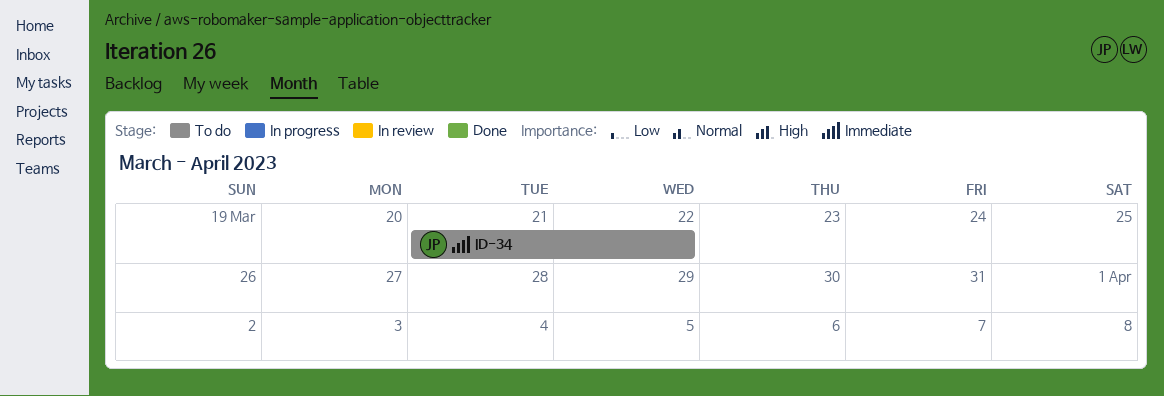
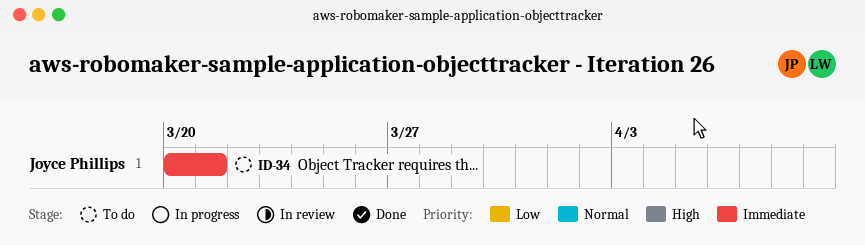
ID-34, start: Mar 21 -> Mar 20
ID-34, due: Mar 22 -> Mar 21

